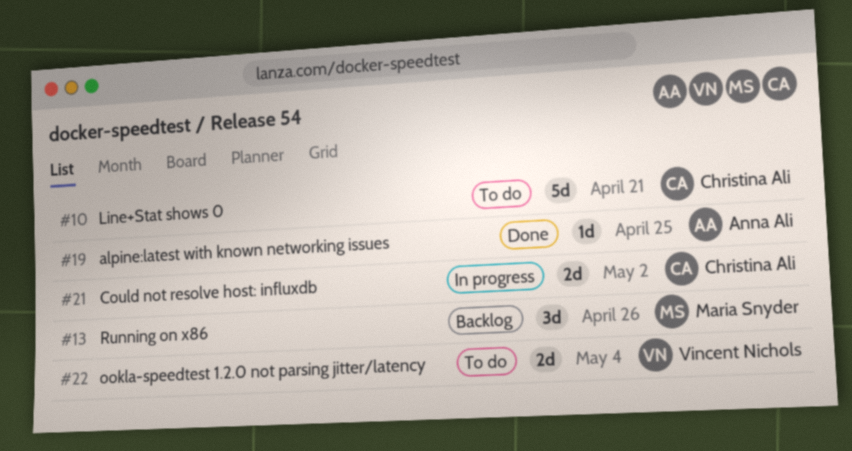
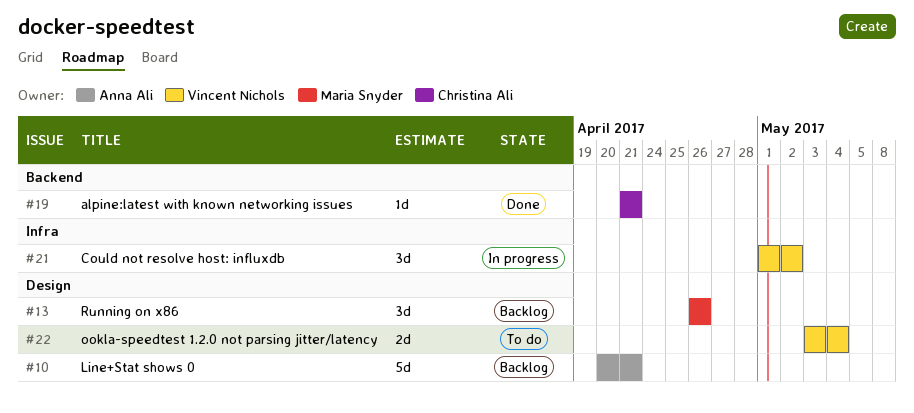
#10, status: To do -> Backlog
#10, owner: Christina Ali -> Anna Ali
#19, owner: Anna Ali -> Christina Ali
#19, due: Apr 25 -> Apr 21
#21, owner: Christina Ali -> Vincent Nichols
#21, estimate: 2d -> 3d

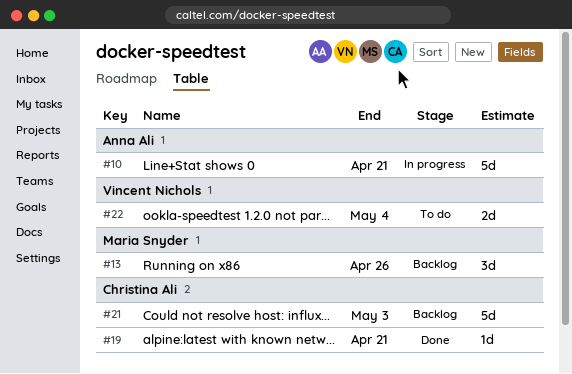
#10, status: Backlog -> In progress
#21, status: In progress -> Backlog
#21, owner: Vincent Nichols -> Christina Ali
#21, estimate: 3d -> 5d
#21, due: May 2 -> May 3

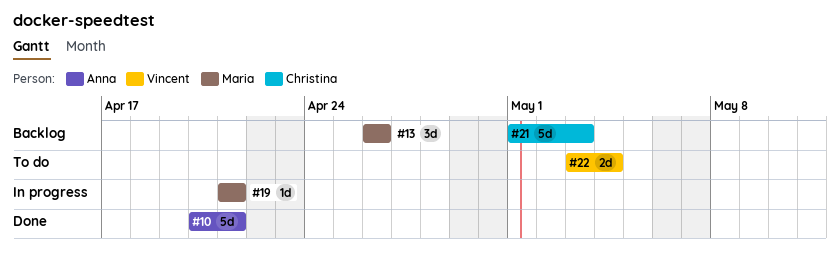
#10, status: In progress -> Done
#19, status: Done -> In progress
#19, owner: Christina Ali -> Maria Snyder

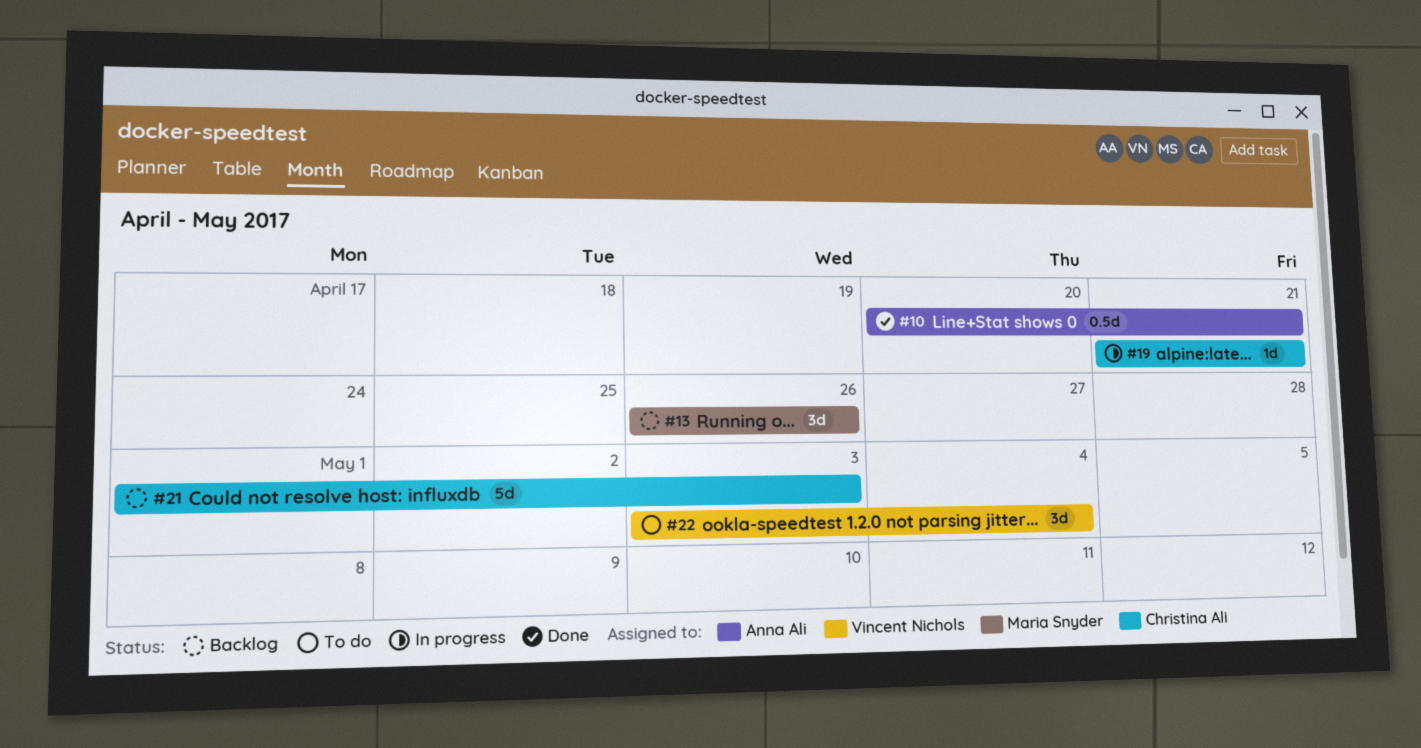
#10, estimate: 5d -> 0.5d
#19, owner: Maria Snyder -> Christina Ali
#22, estimate: 2d -> 3d

